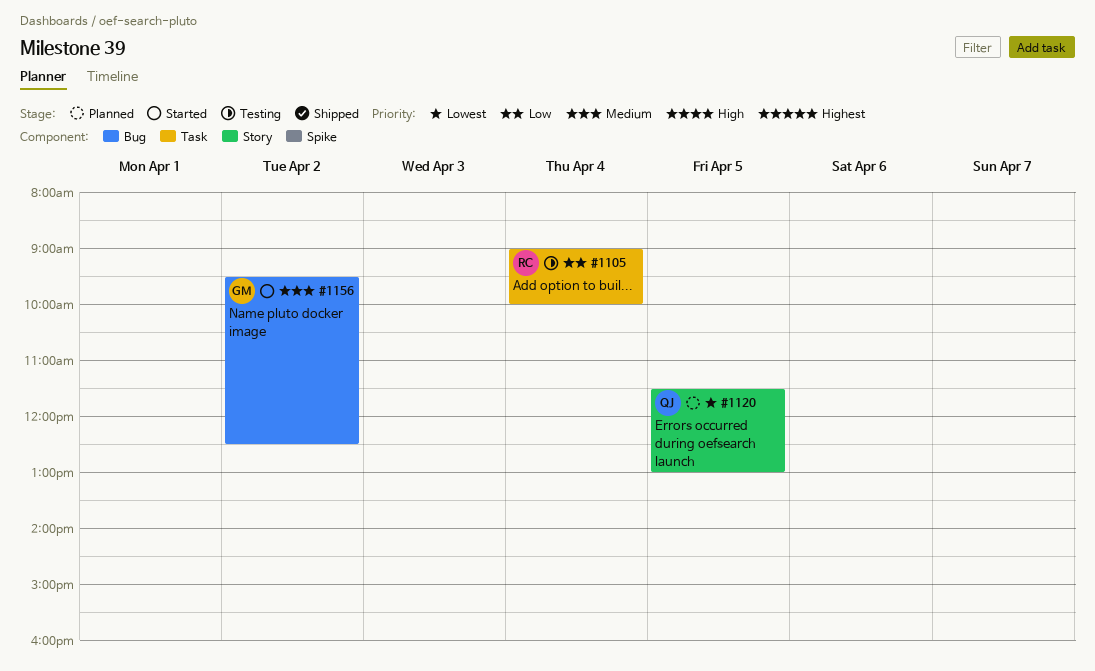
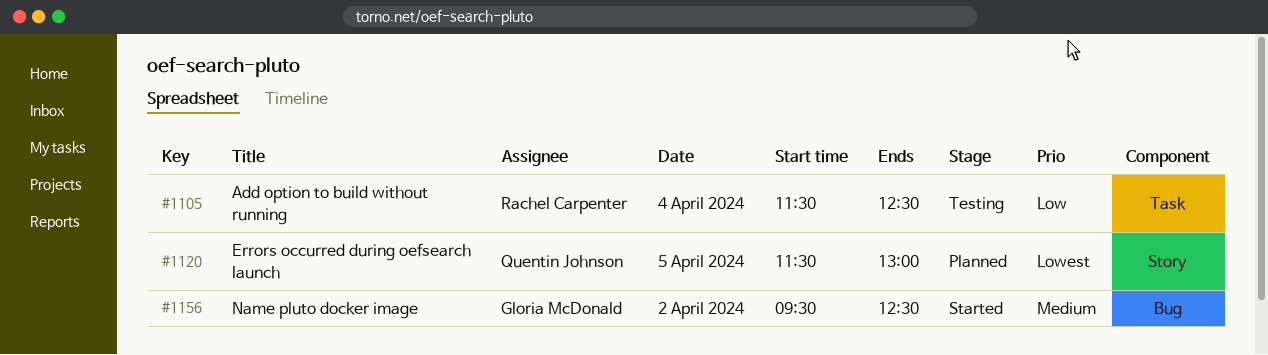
#1105, begins: 09:00 -> 11:30
#1105, ends: 10:00 -> 12:30

